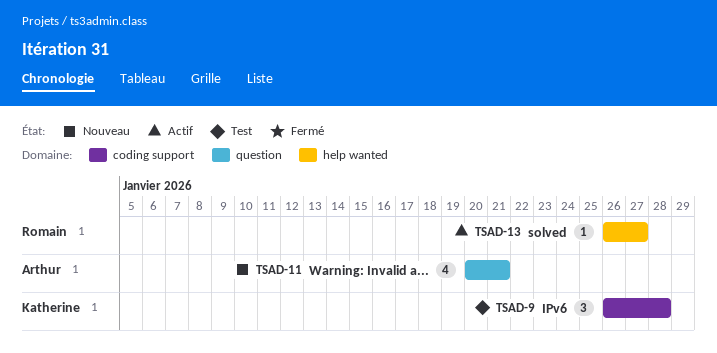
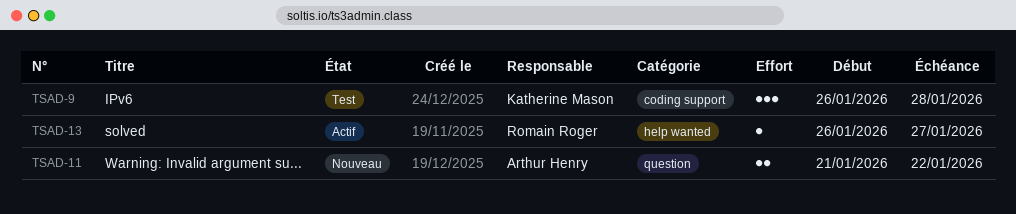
TSAD-11, estimate: 4 -> 2
TSAD-11, start: Jan 20 -> Jan 21
TSAD-11, due: Jan 21 -> Jan 22

